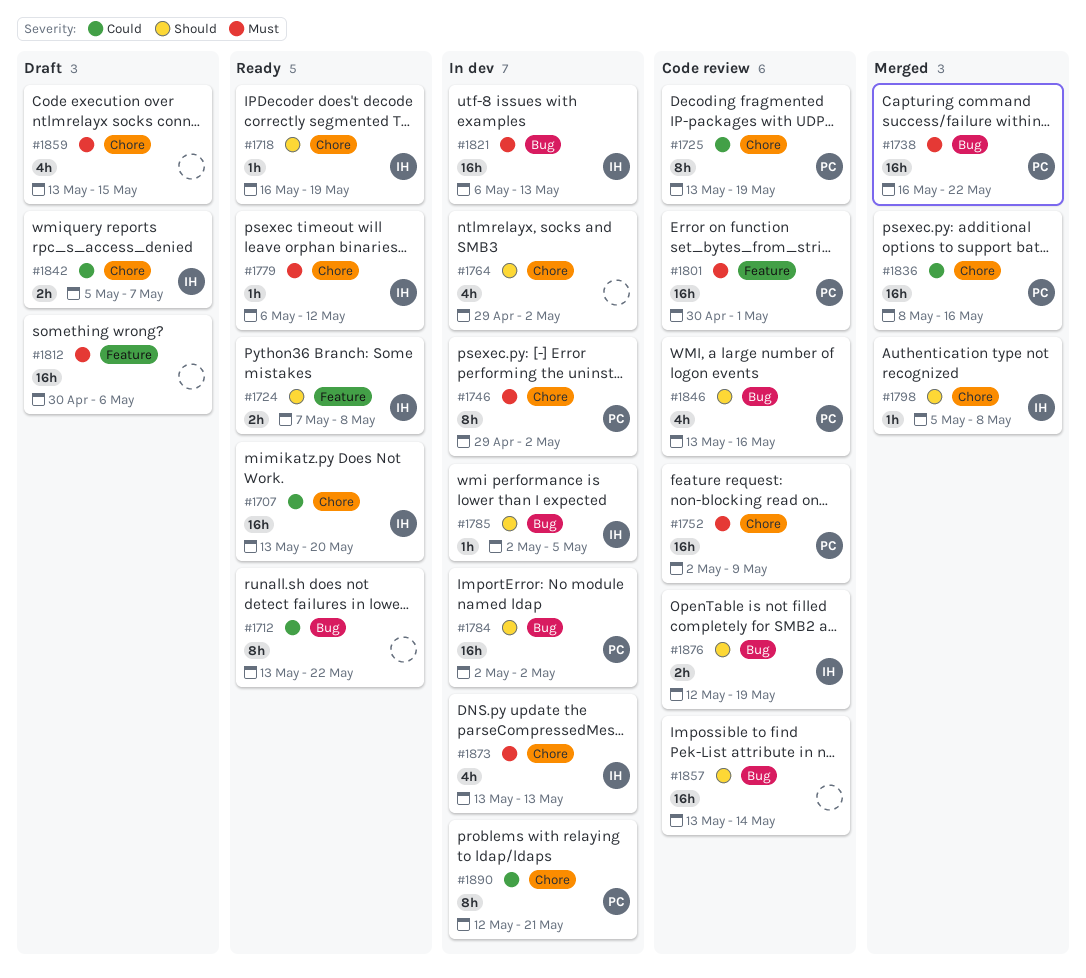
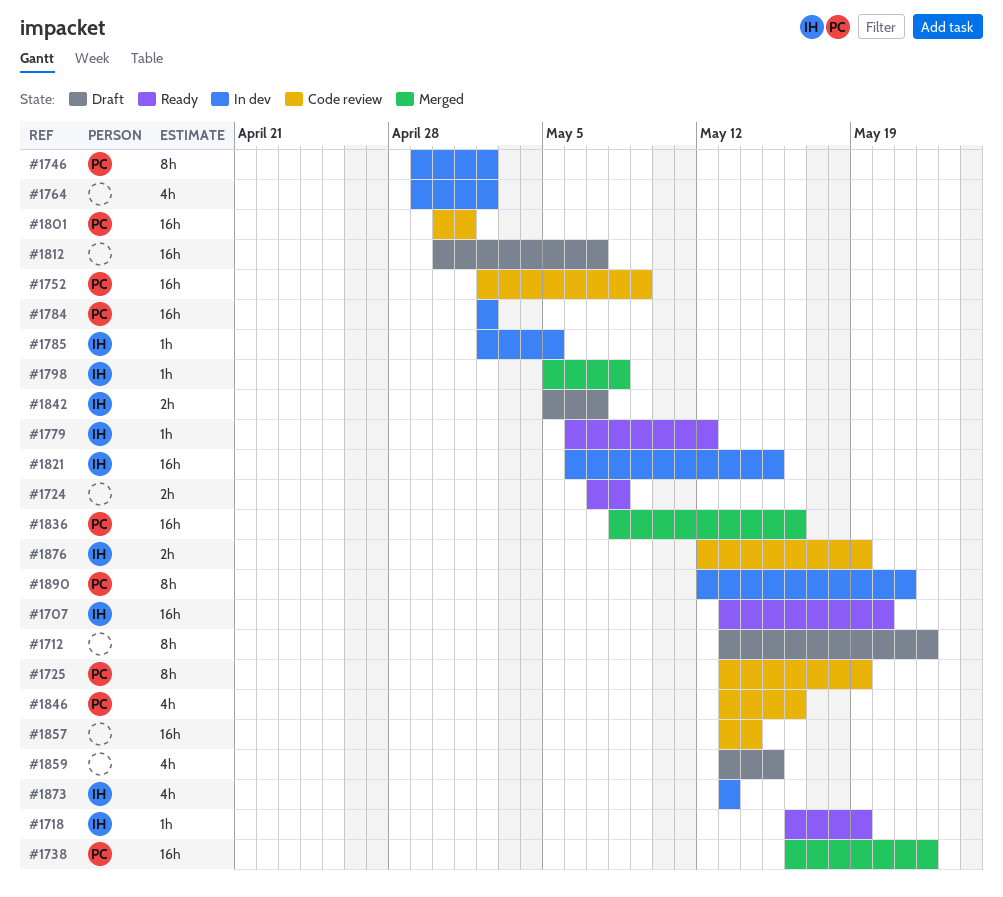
#1712, status: Ready -> Draft
#1724, owner: IH -> none
#1812, due: May 6 -> May 7
#1821, due: May 13 -> May 15

